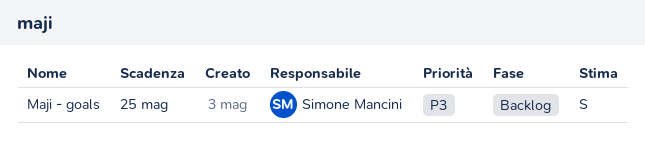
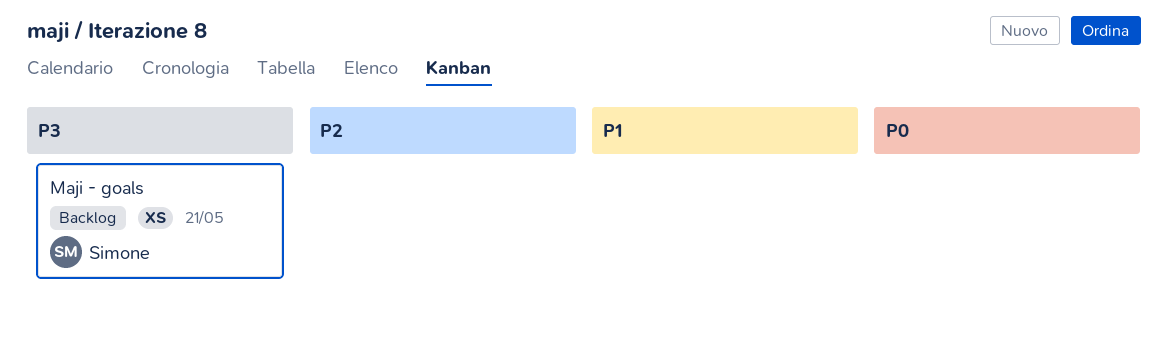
Maji - goals, estimate: S -> XS
Maji - goals, due: May 25 -> May 21

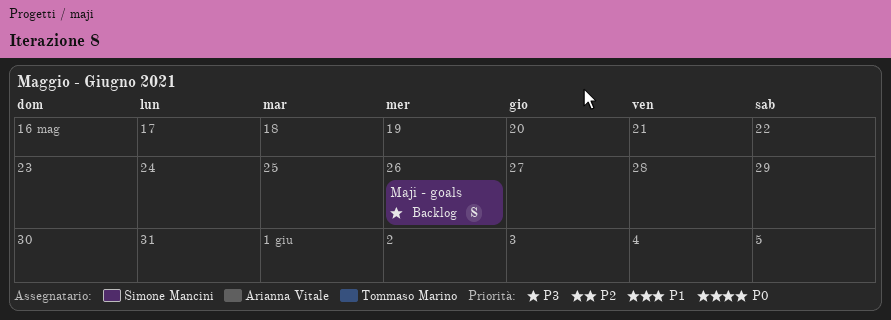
Maji - goals, estimate: XS -> S
Maji - goals, due: May 21 -> May 26

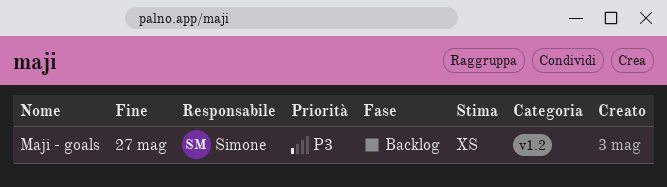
Maji - goals, estimate: S -> XS
Maji - goals, due: May 26 -> May 27

